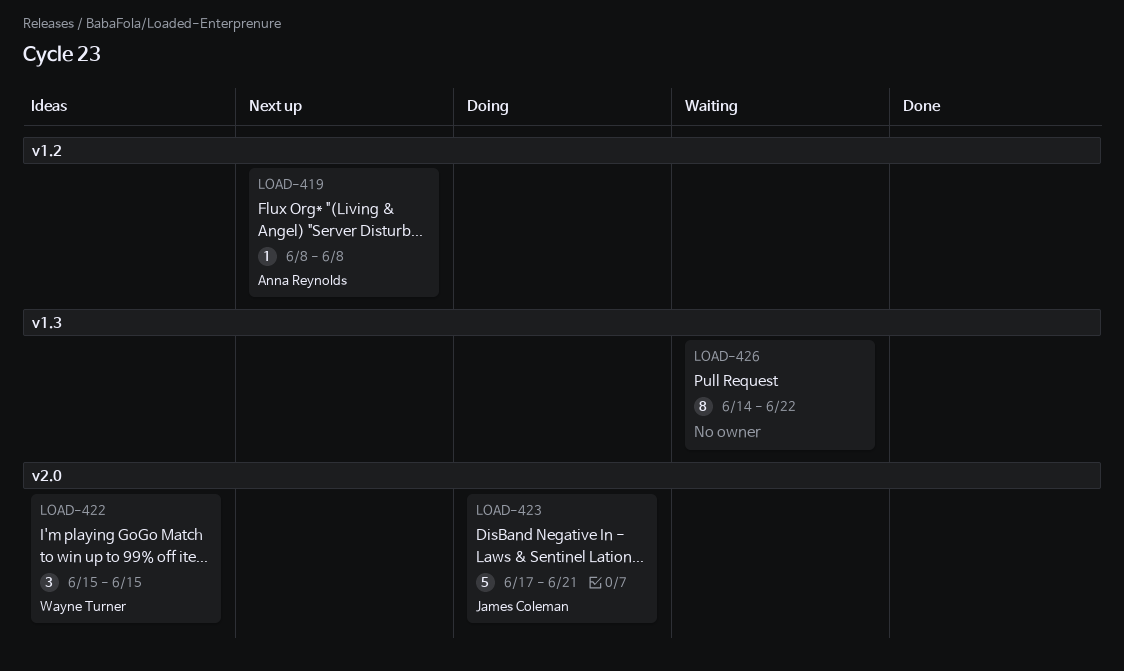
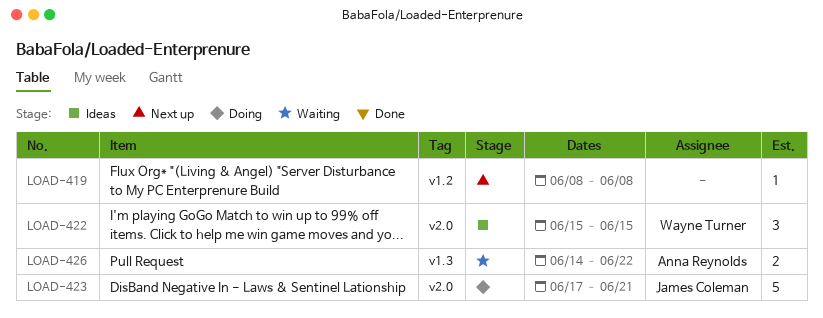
LOAD-419, owner: Anna Reynolds -> none
LOAD-426, owner: none -> Anna Reynolds
LOAD-426, estimate: 8 -> 2

